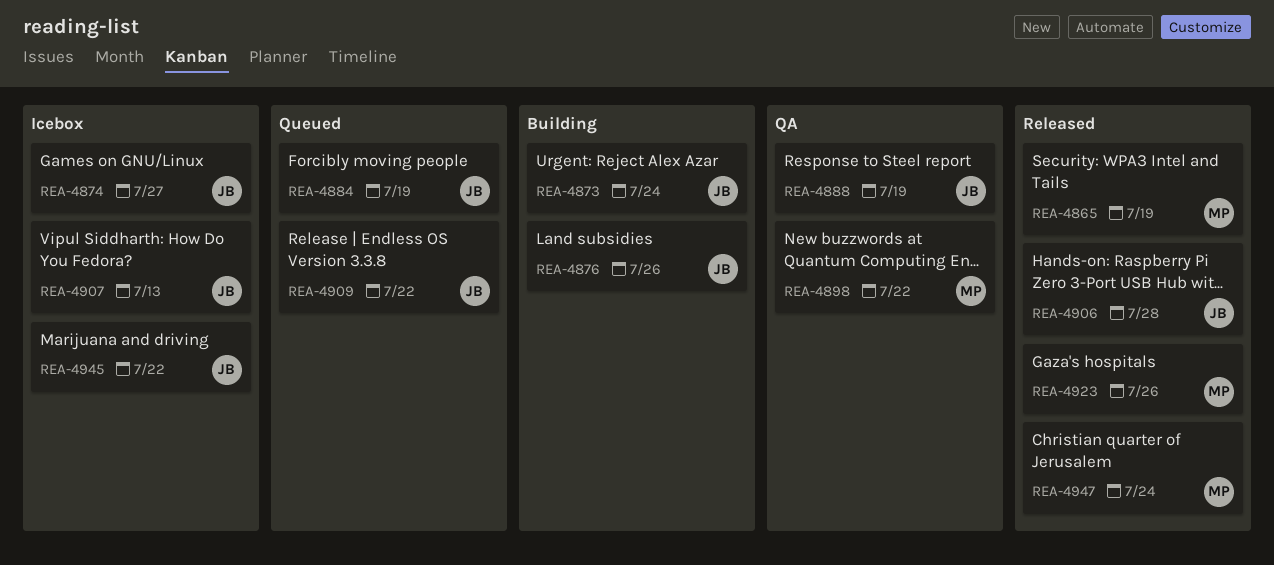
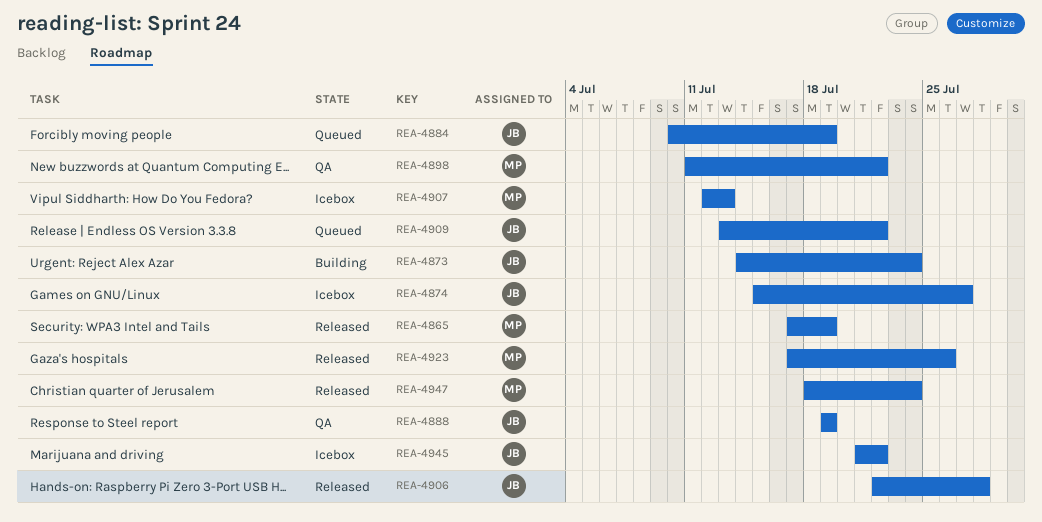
REA-4876: present -> none
REA-4907, owner: JB -> MP

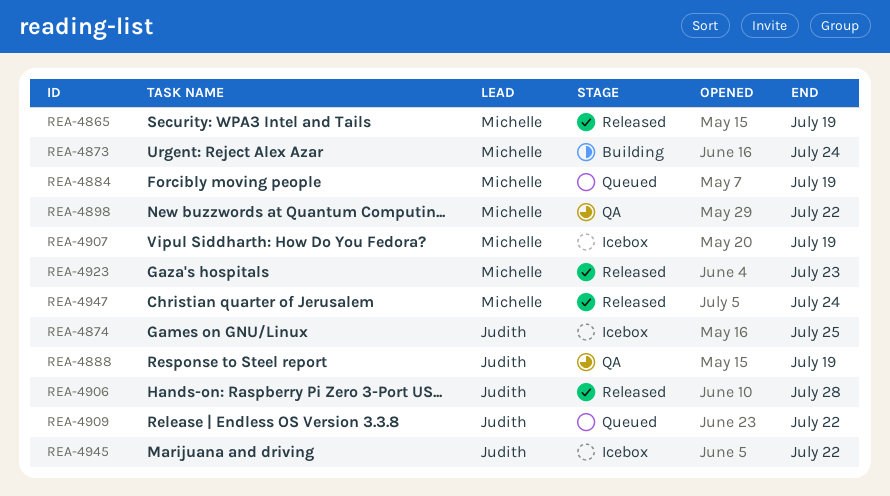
REA-4873, owner: Judith -> Michelle
REA-4874, due: Jul 27 -> Jul 25
REA-4884, owner: Judith -> Michelle
REA-4907, due: Jul 13 -> Jul 19
REA-4923, due: Jul 26 -> Jul 23

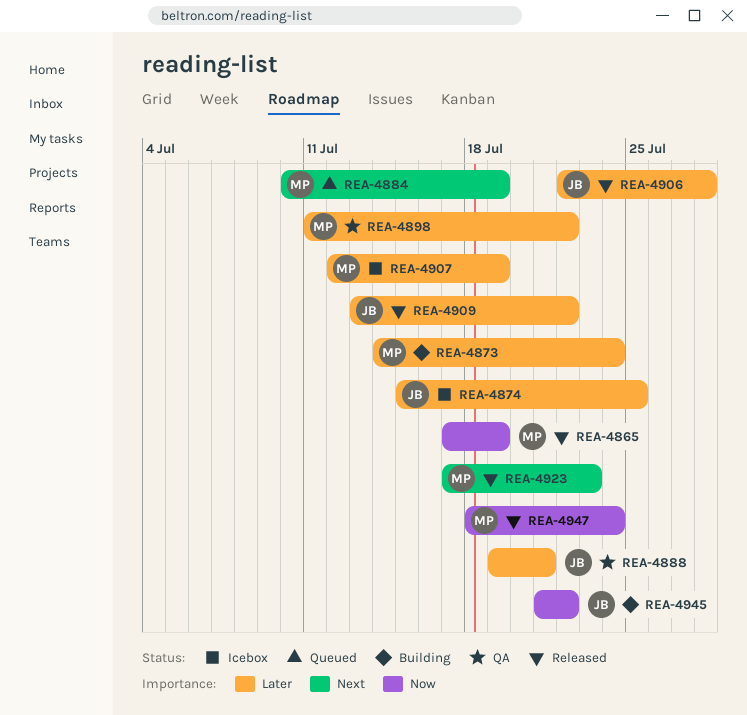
REA-4888, due: Jul 19 -> Jul 21
REA-4909, status: Queued -> Released
REA-4945, status: Icebox -> Building

